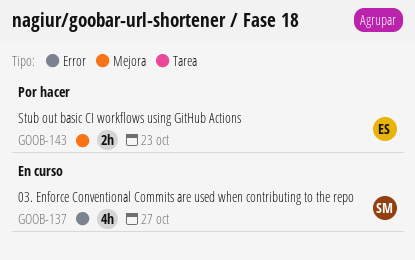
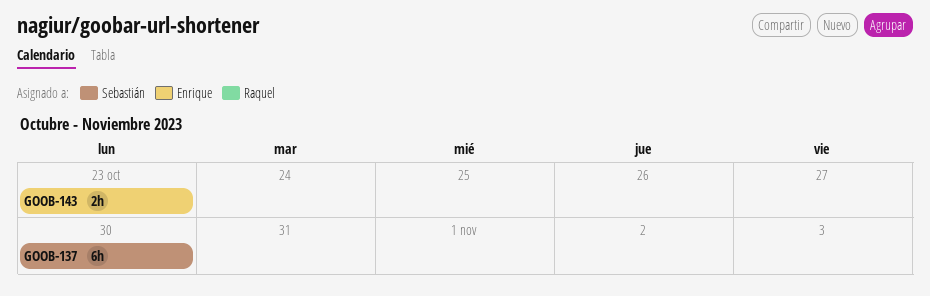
GOOB-137, estimate: 4h -> 6h
GOOB-137, due: Oct 27 -> Oct 30

